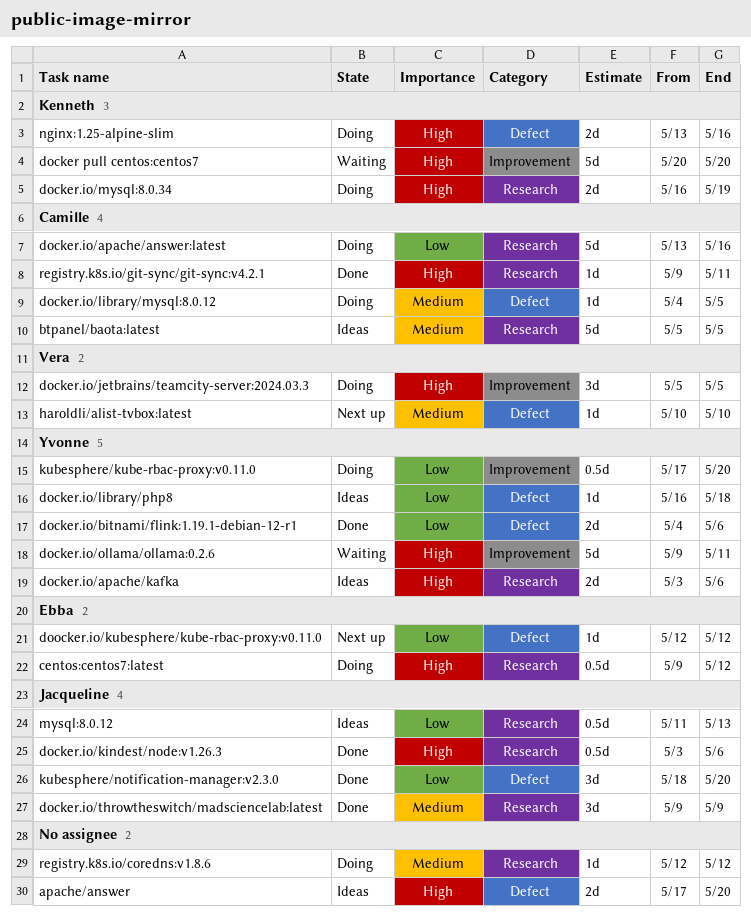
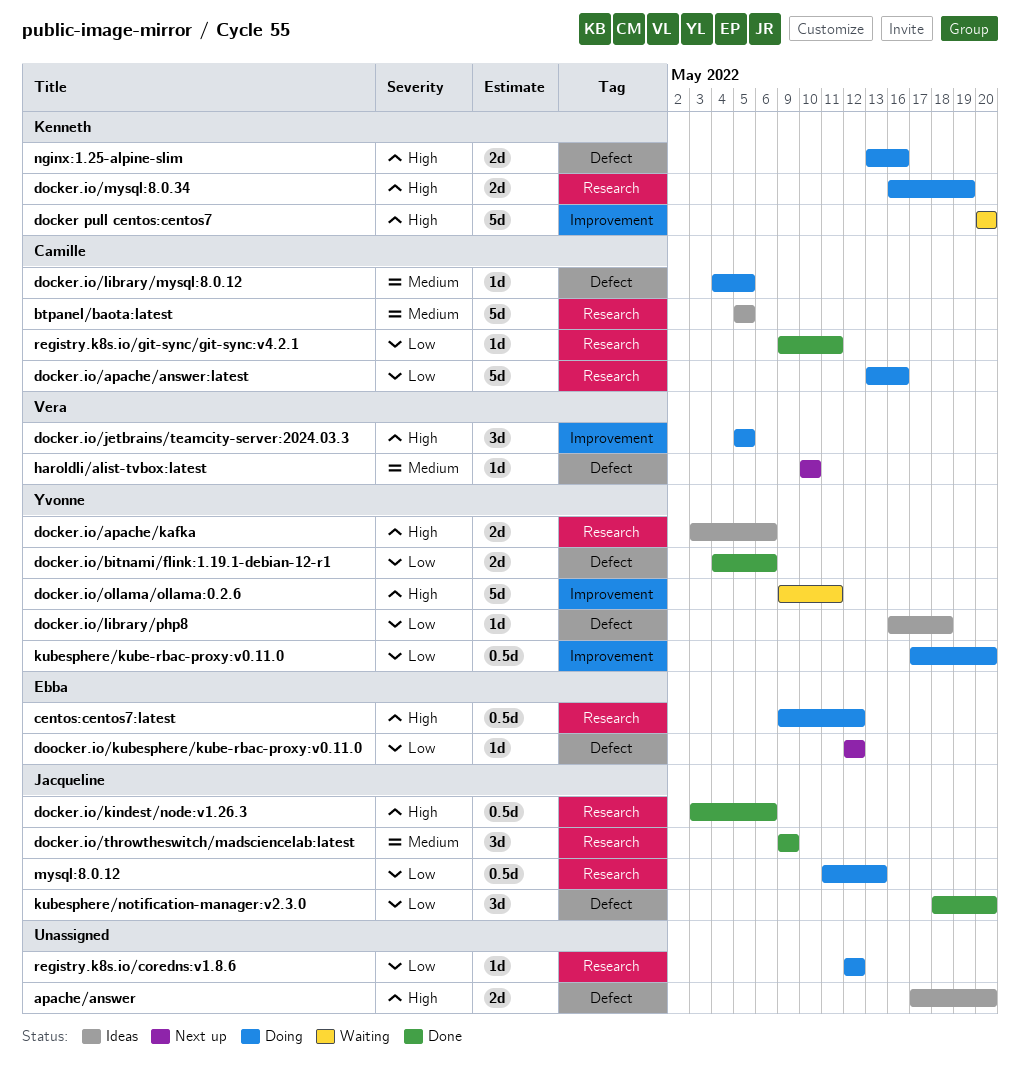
mysql:8.0.12, status: Ideas -> Doing
registry.k8s.io/coredns:v1.8.6, priority: Medium -> Low
registry.k8s.io/git-sync/git-sync:v4.2.1, priority: High -> Low

